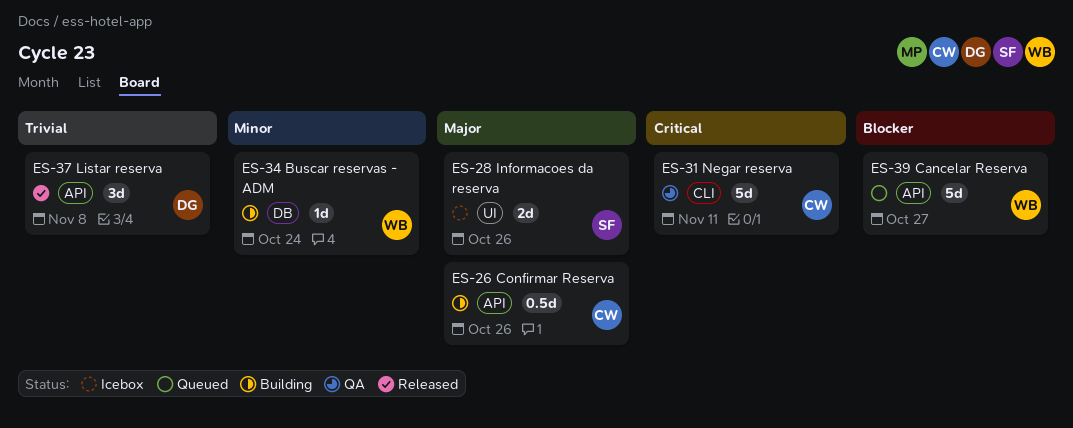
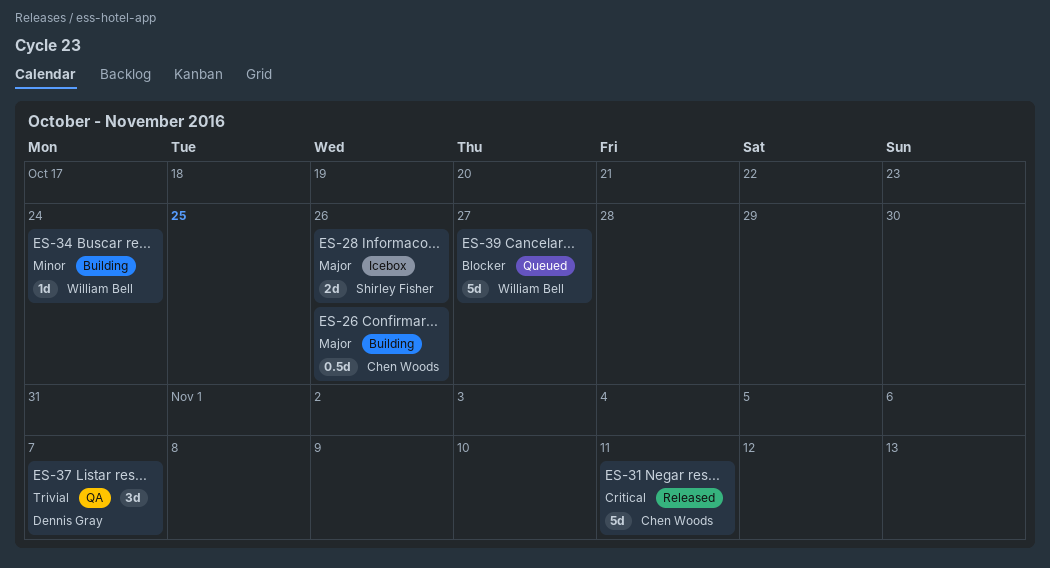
ES-31, status: QA -> Released
ES-37, status: Released -> QA
ES-37, due: Nov 8 -> Nov 7

